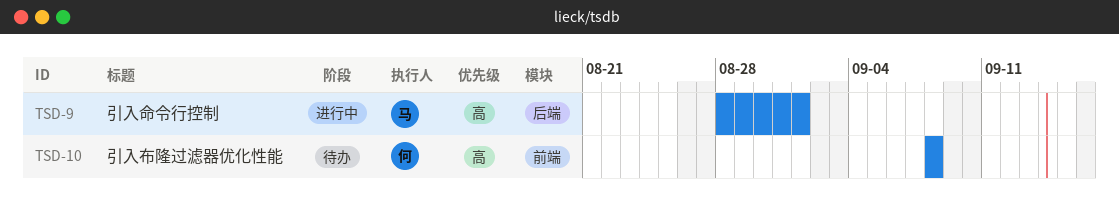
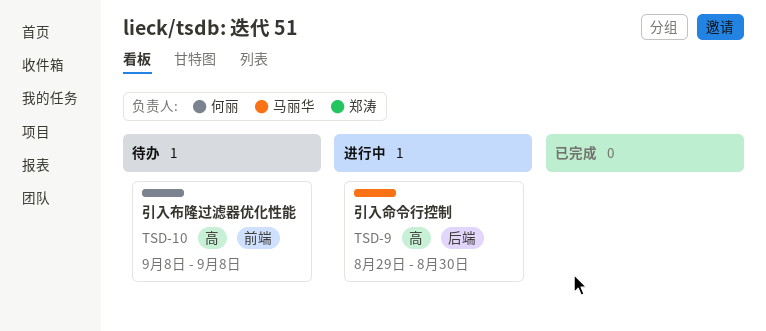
TSD-9, start: Aug 28 -> Aug 29
TSD-9, due: Sep 1 -> Aug 30

